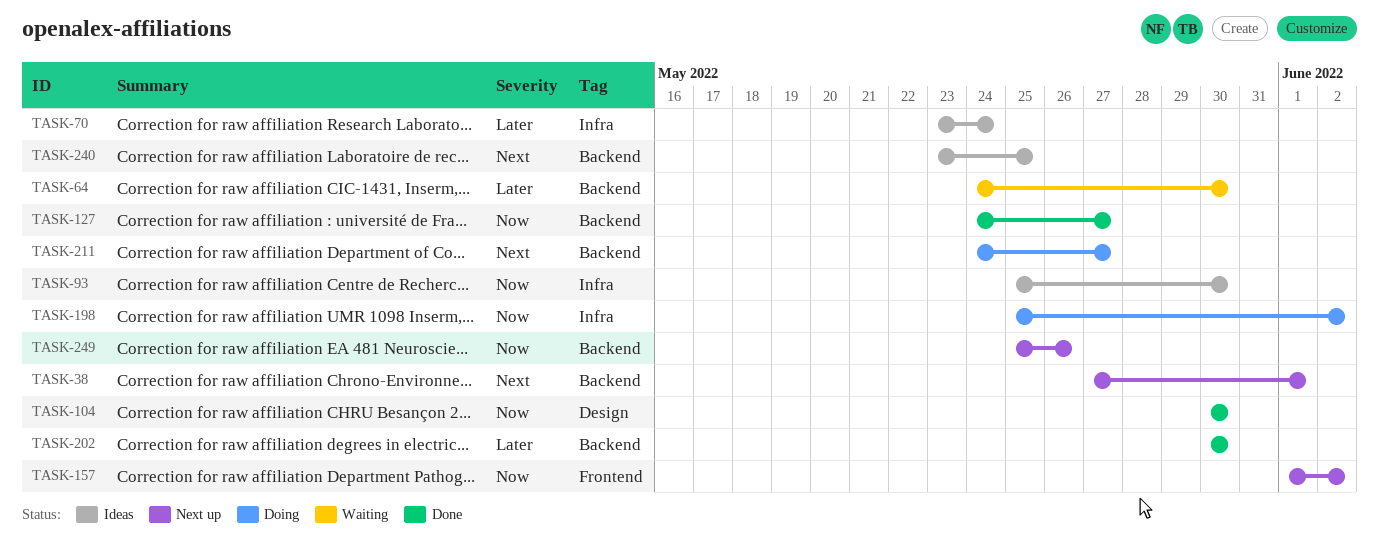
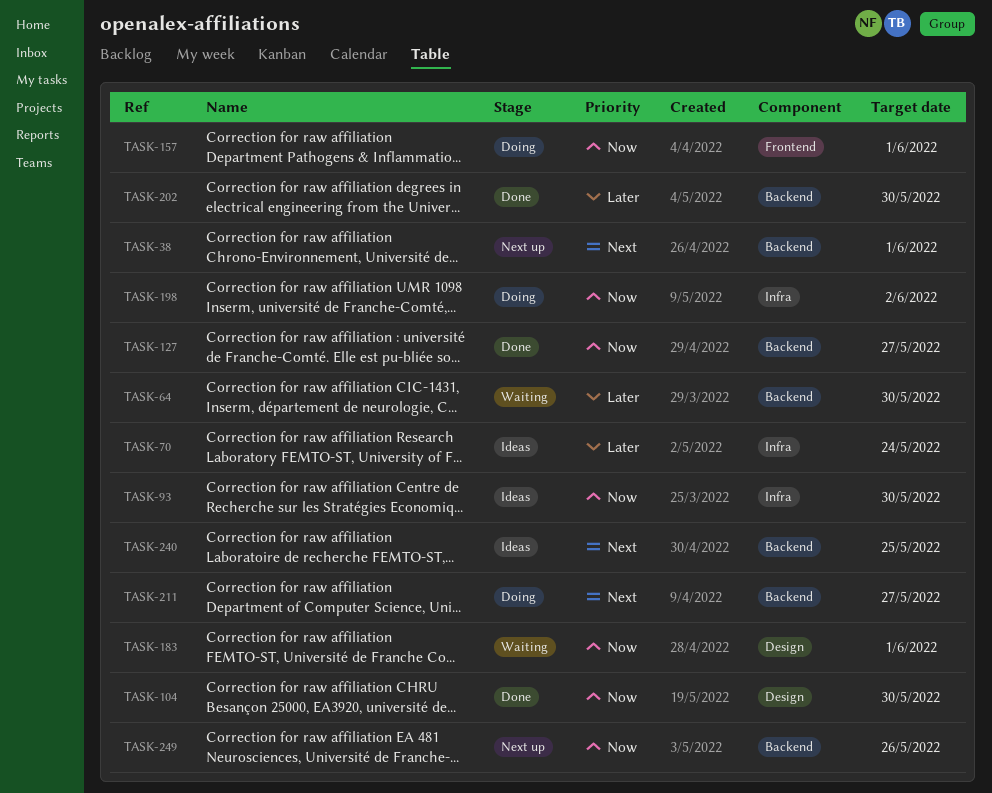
TASK-157, status: Next up -> Doing
TASK-157, due: Jun 2 -> Jun 1
TASK-183: none -> present

